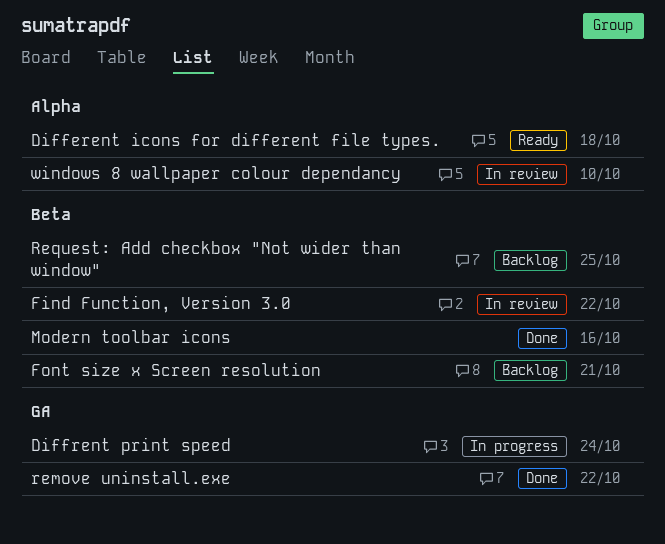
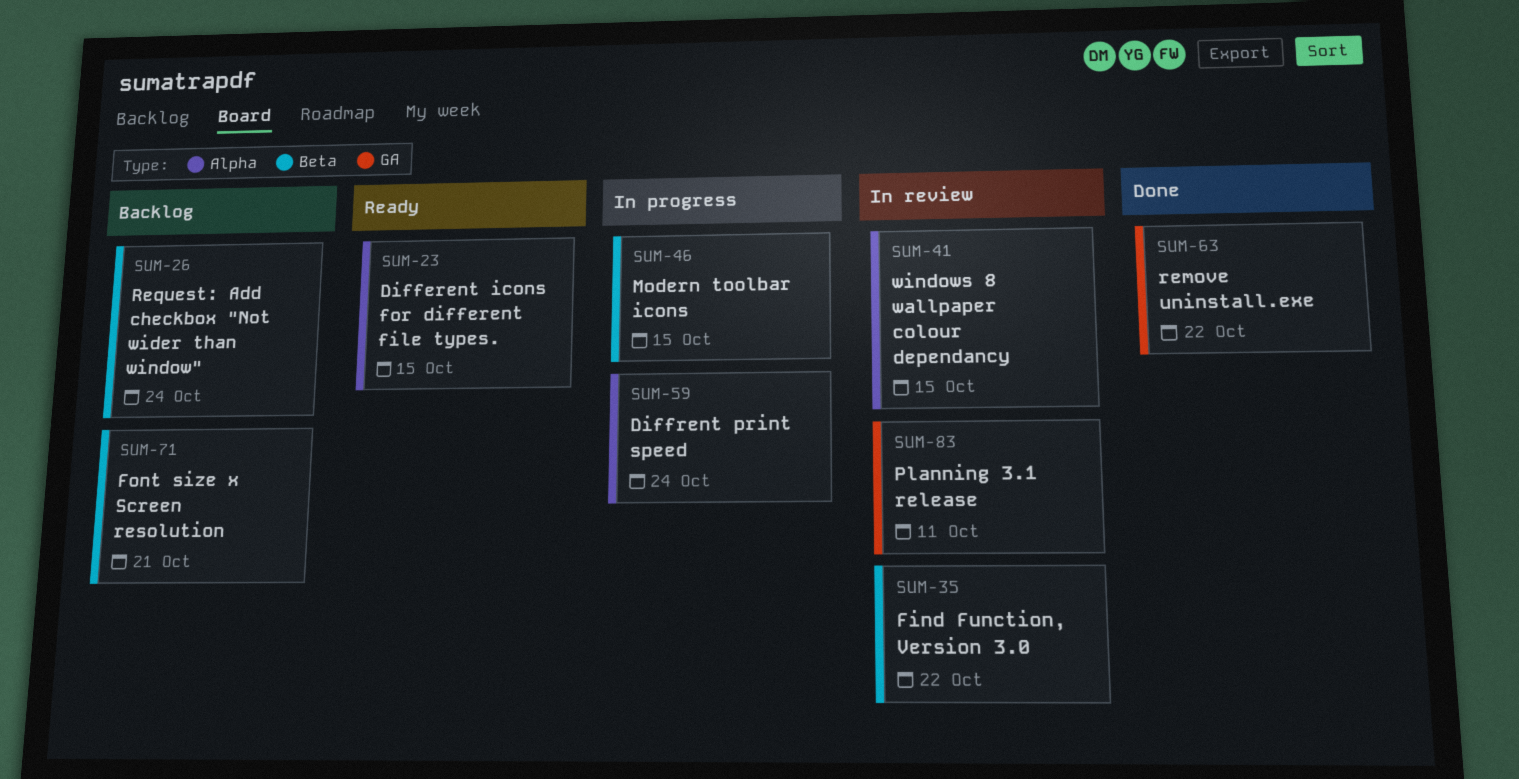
Different icons for different file types., due: Oct 18 -> Oct 15
Diffrent print speed, label: GA -> Alpha
Modern toolbar icons, status: Done -> In progress
Modern toolbar icons, due: Oct 16 -> Oct 15
Planning 3.1 release: none -> present
Request: Add checkbox "Not wider than window", due: Oct 25 -> Oct 24
windows 8 wallpaper colour dependancy, due: Oct 10 -> Oct 15

